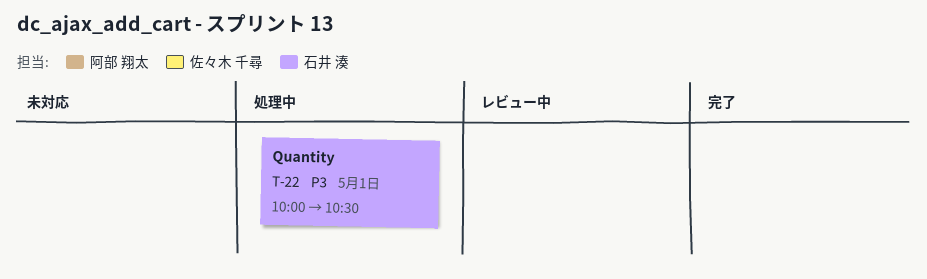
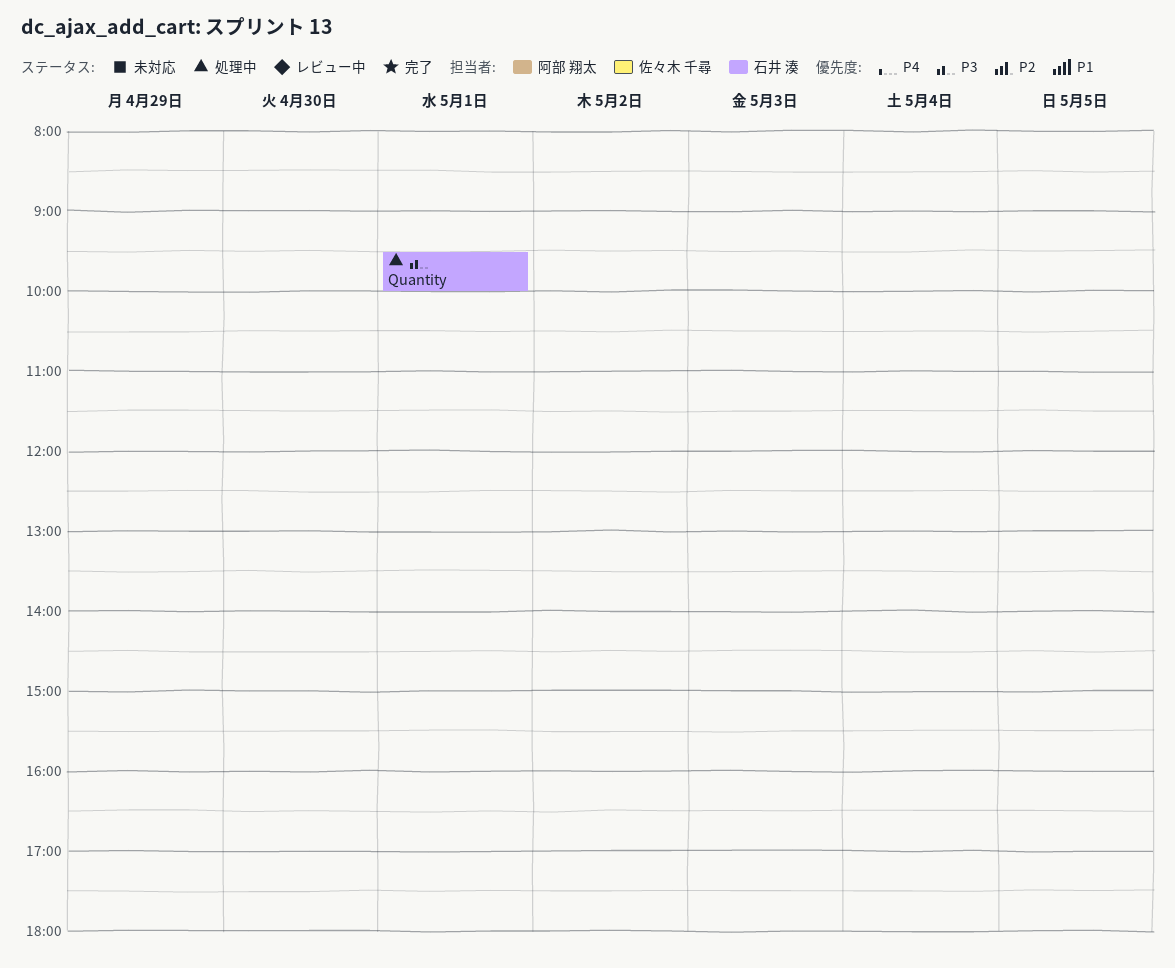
Quantity, begins: 10:00 -> 09:30
Quantity, ends: 10:30 -> 10:00

